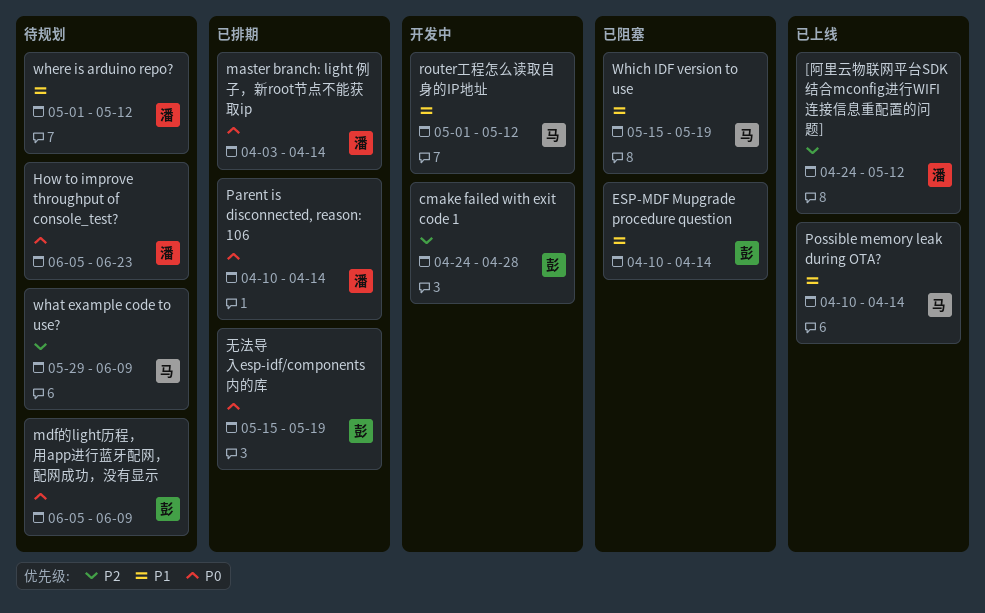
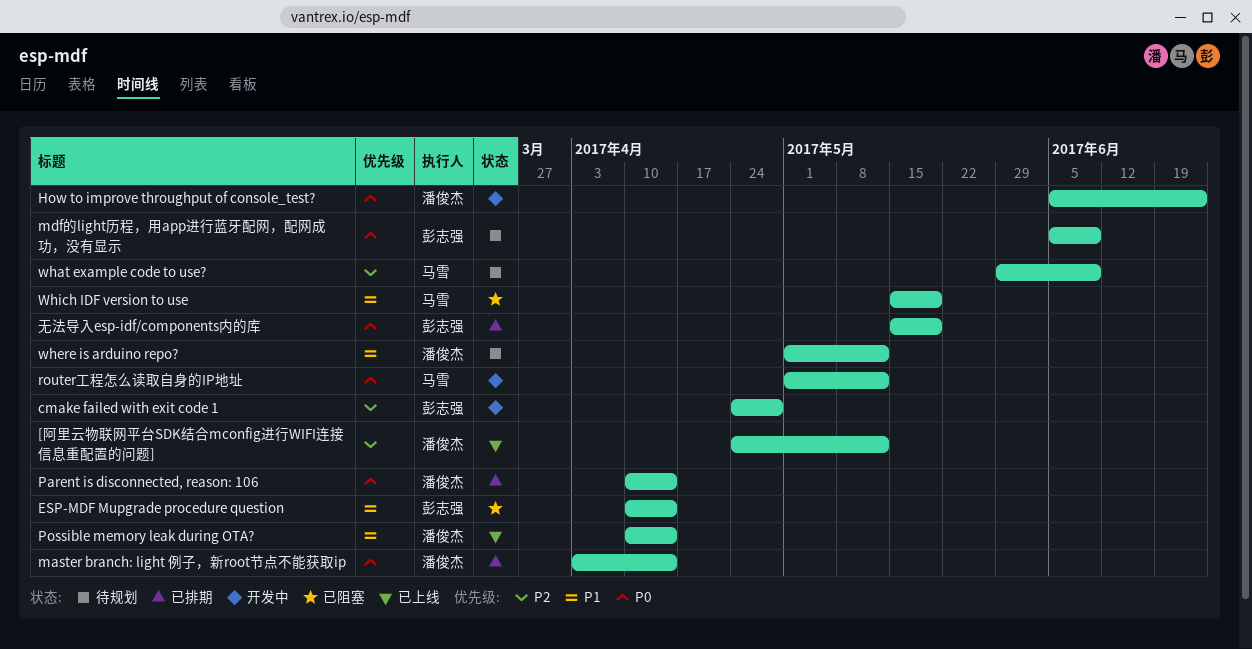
How to improve throughput of console_test?, status: 待规划 -> 开发中
Possible memory leak during OTA?, owner: 马雪 -> 潘俊杰
router工程怎么读取自身的IP地址, priority: P1 -> P0

